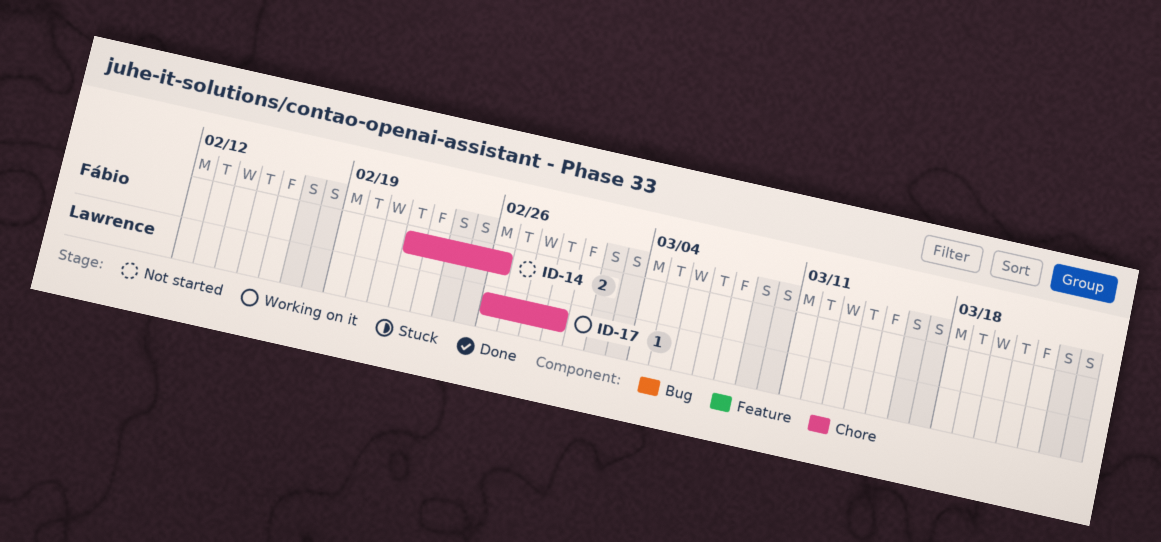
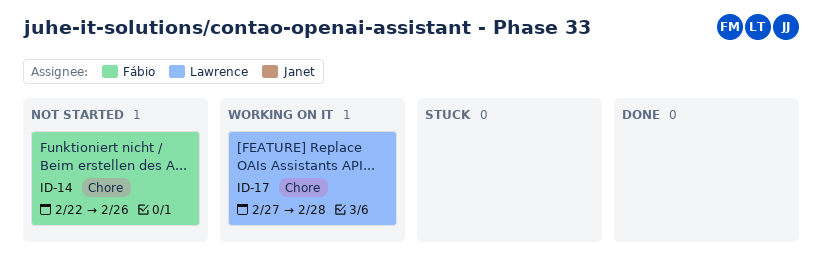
ID-17, start: Feb 26 -> Feb 27
ID-17, due: Feb 29 -> Feb 28

